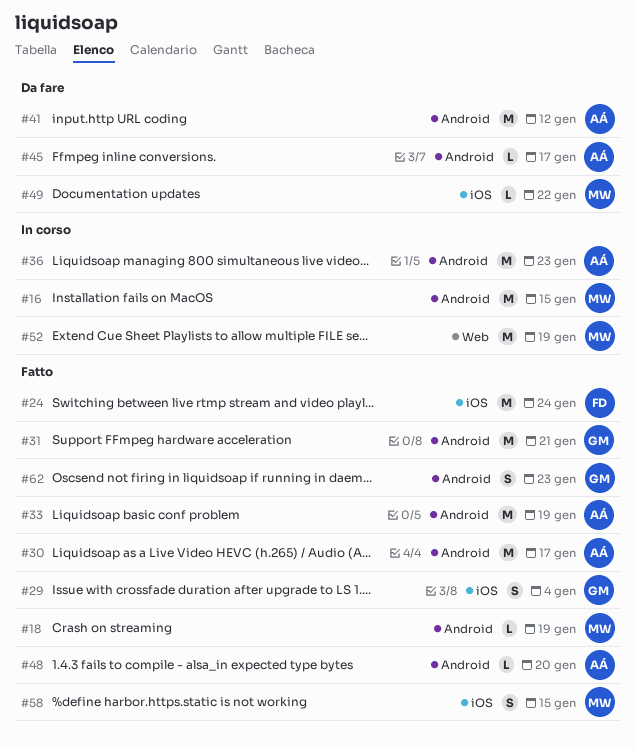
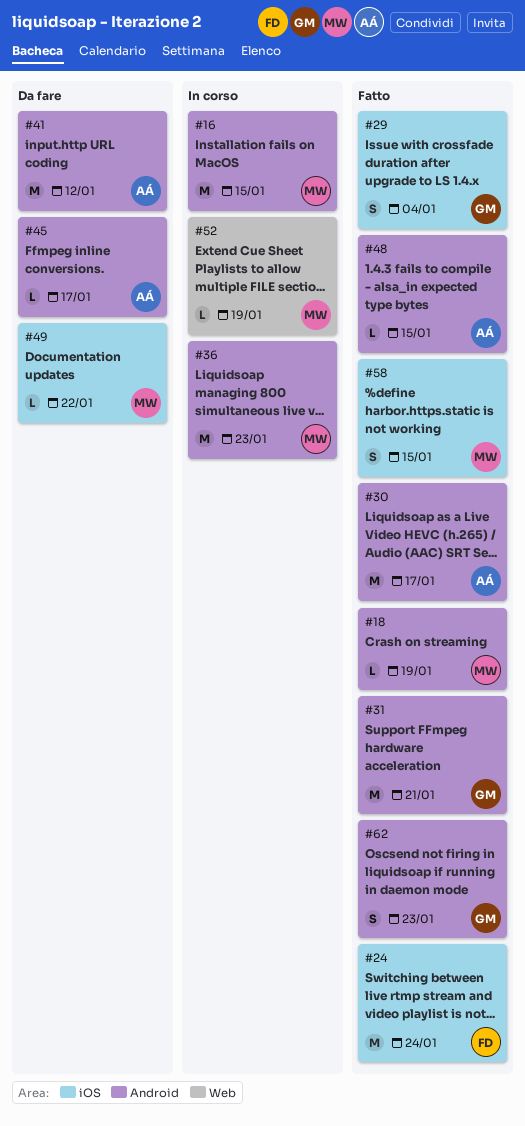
#33: present -> none
#36, owner: AÁ -> MW
#48, due: Jan 20 -> Jan 15
#52, estimate: M -> L

